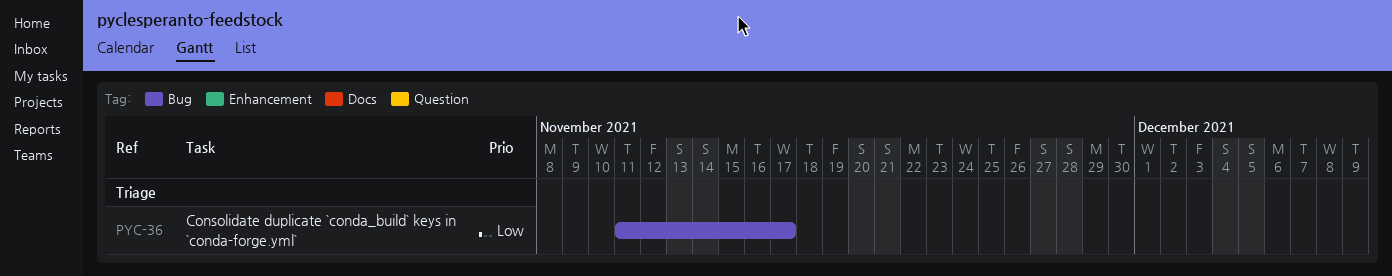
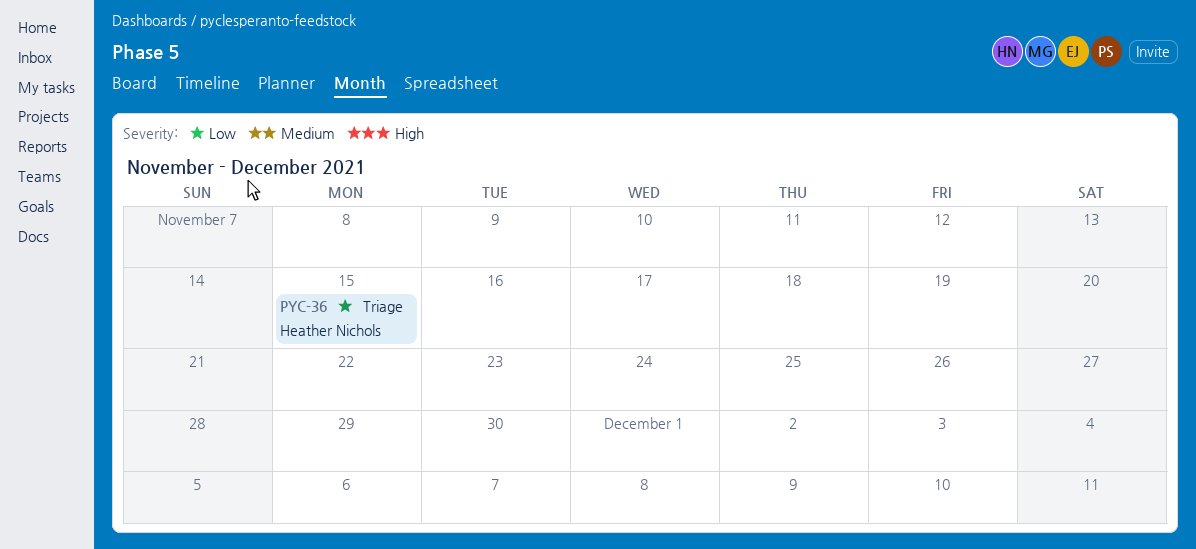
PYC-36, due: Nov 17 -> Nov 15

